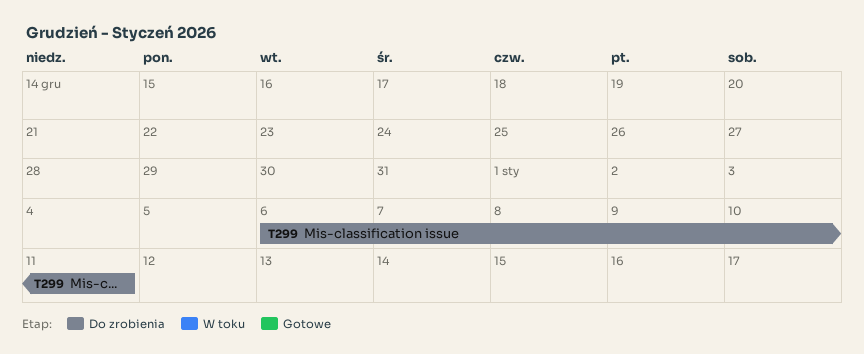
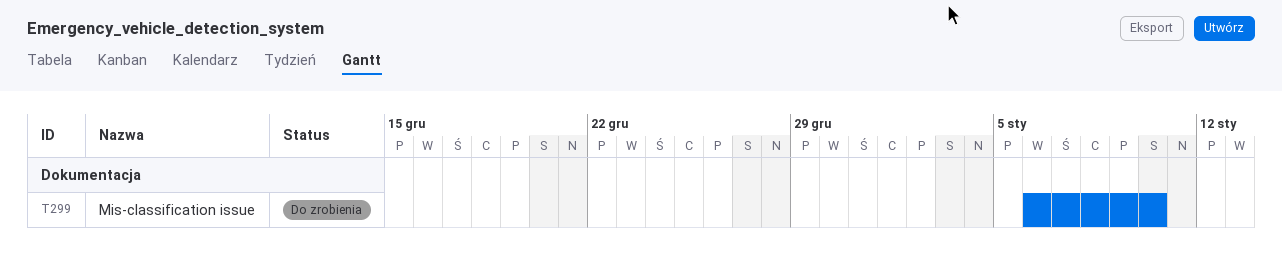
T299, due: Jan 11 -> Jan 10

